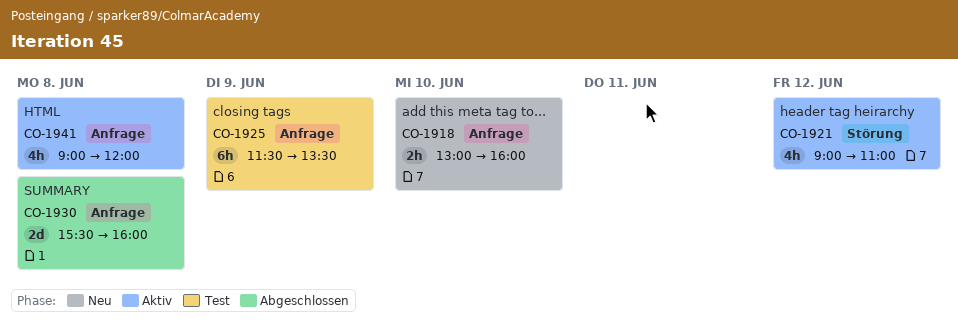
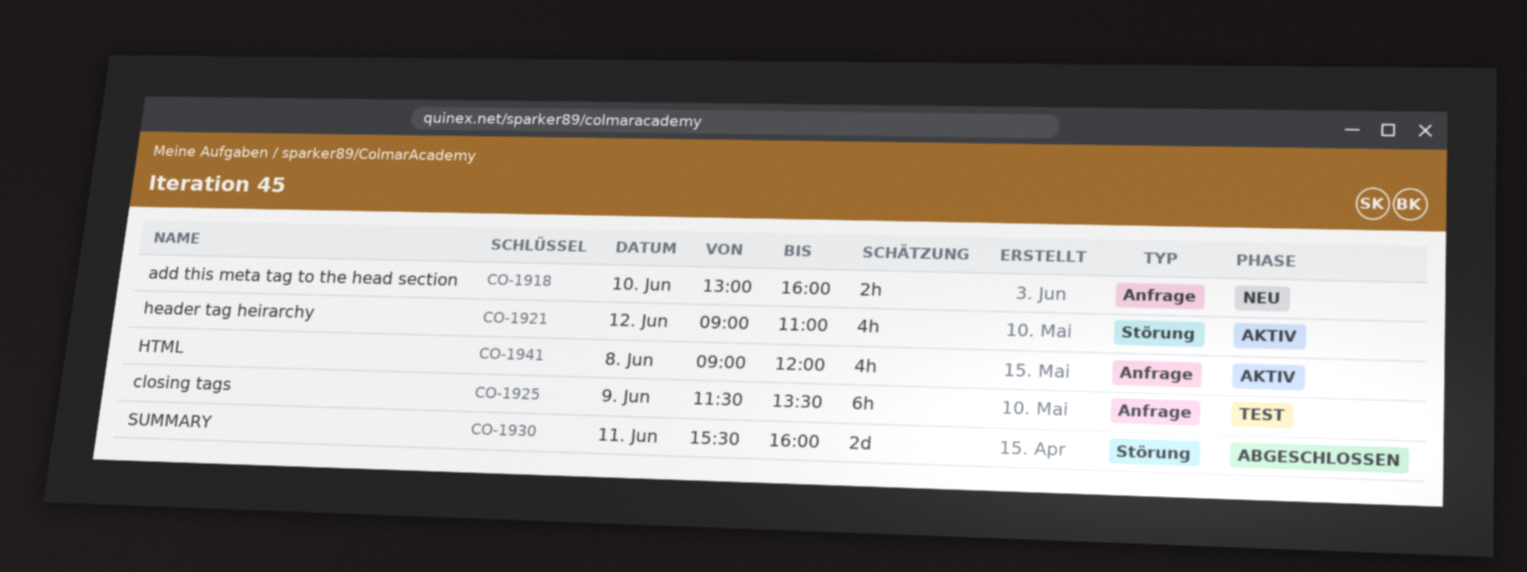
CO-1930, label: Anfrage -> Störung
CO-1930, day: Jun 8 -> Jun 11

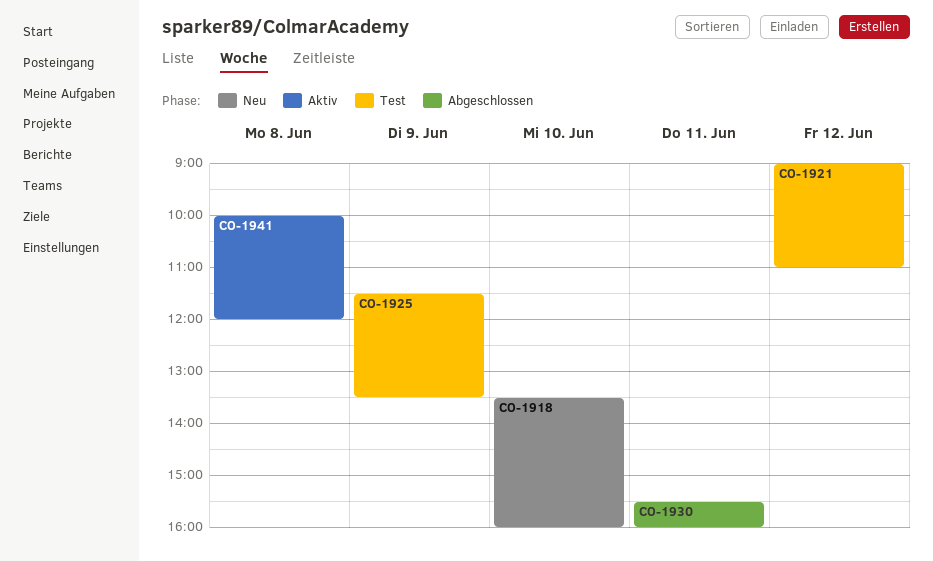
CO-1918, begins: 13:00 -> 13:30
CO-1921, status: Aktiv -> Test
CO-1941, begins: 09:00 -> 10:00

